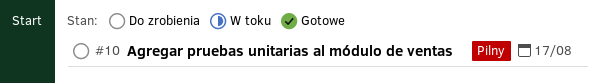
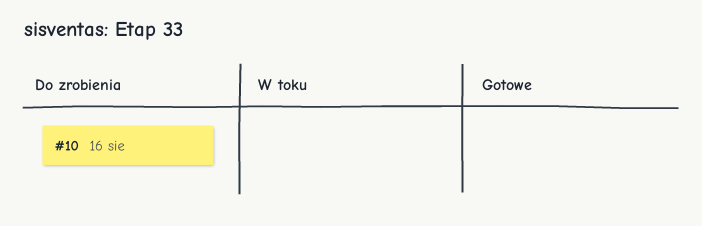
#10, due: Aug 17 -> Aug 16

